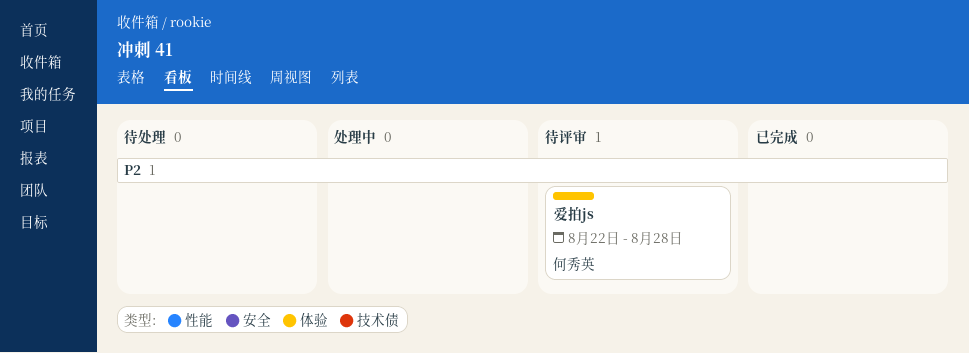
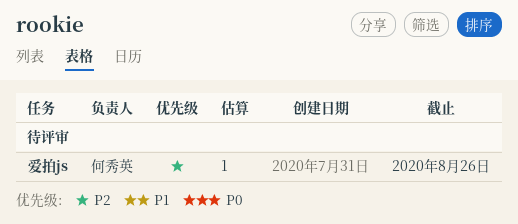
爱拍js, due: Aug 28 -> Aug 26

